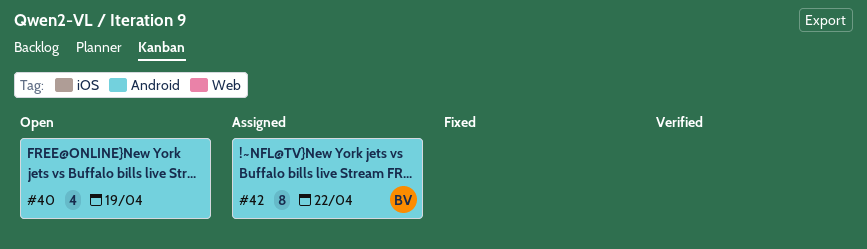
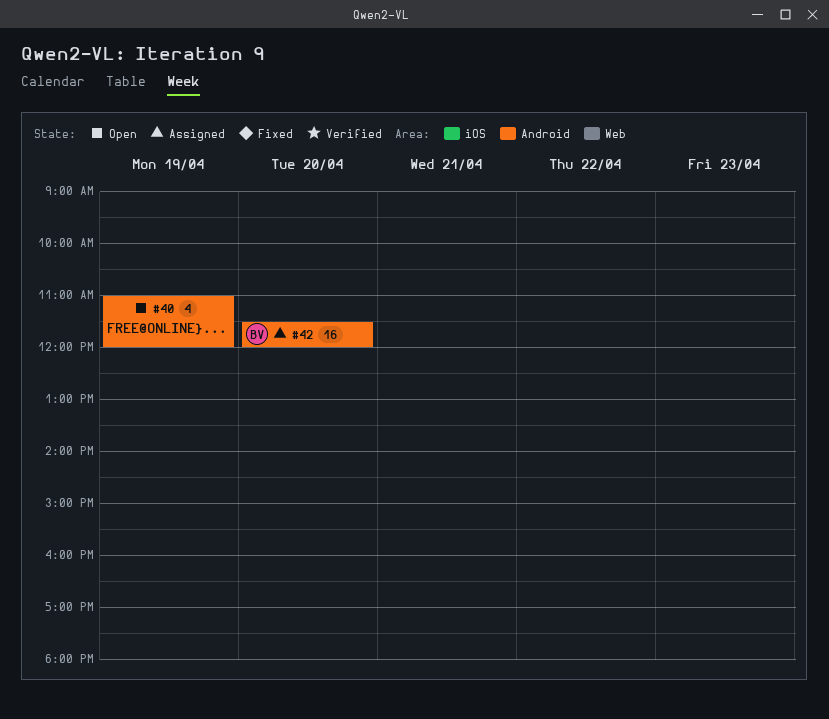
#42, estimate: 8 -> 16
#42, day: Apr 22 -> Apr 20

